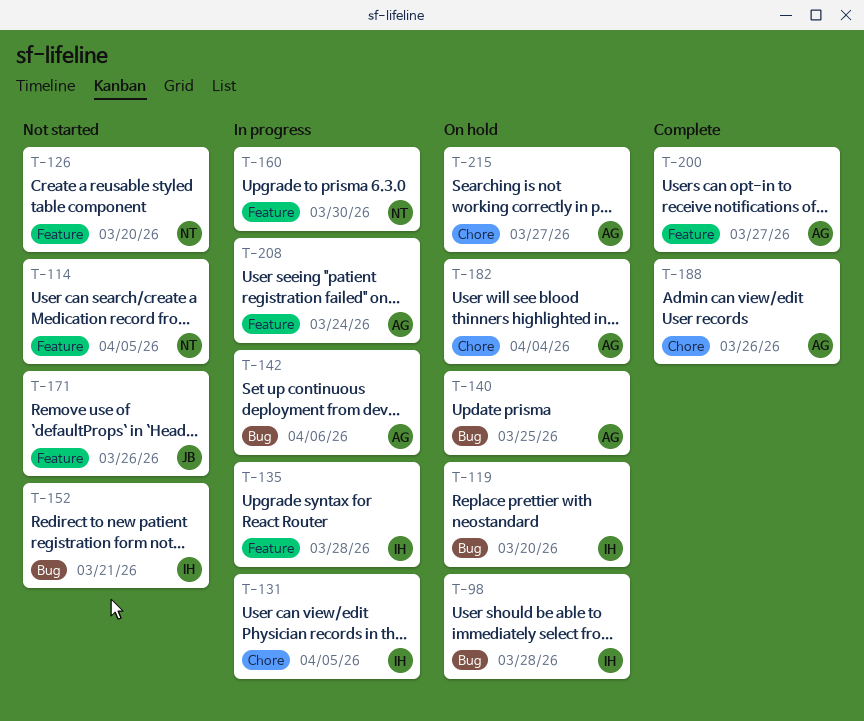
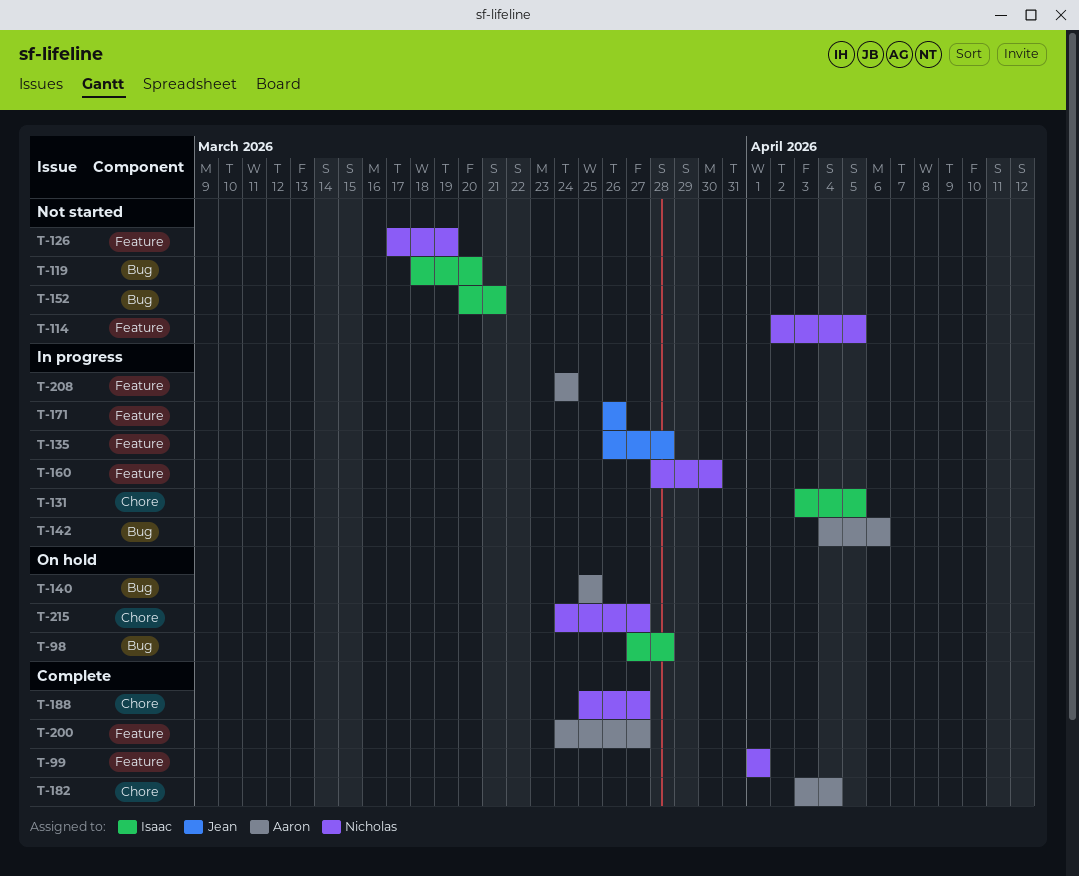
T-99: none -> present
T-119, status: On hold -> Not started
T-126, due: Mar 20 -> Mar 19
T-135, owner: Isaac -> Jean
T-171, status: Not started -> In progress
T-182, status: On hold -> Complete
T-188, owner: Aaron -> Nicholas
T-188, due: Mar 26 -> Mar 27
T-215, owner: Aaron -> Nicholas

